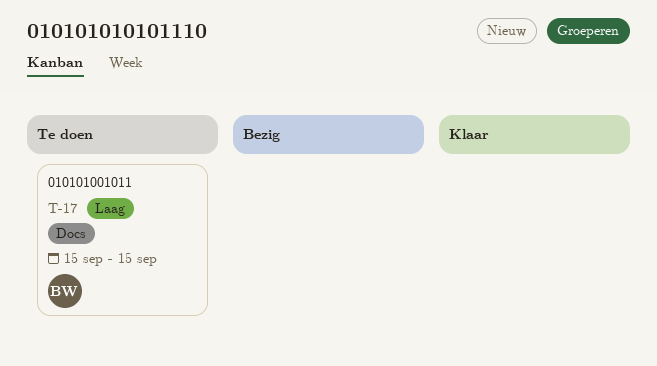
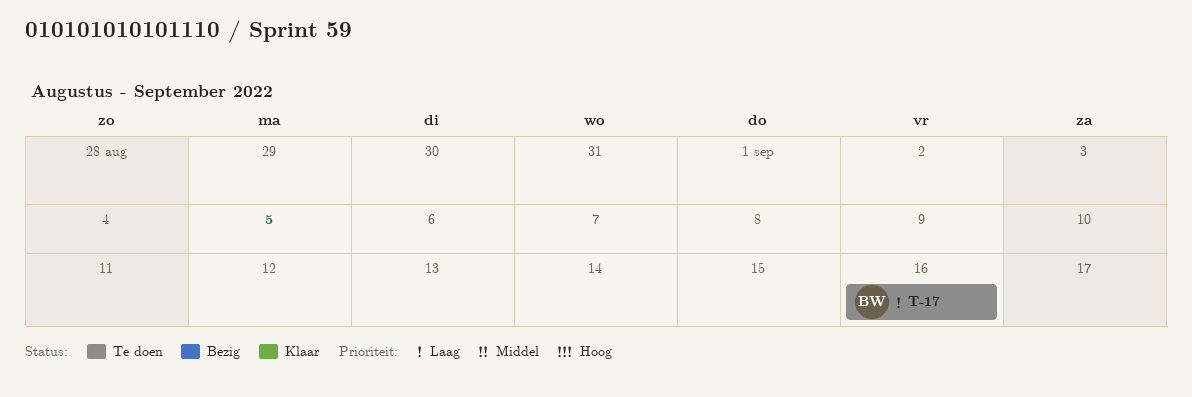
T-17, start: Sep 15 -> Sep 16
T-17, due: Sep 15 -> Sep 16

